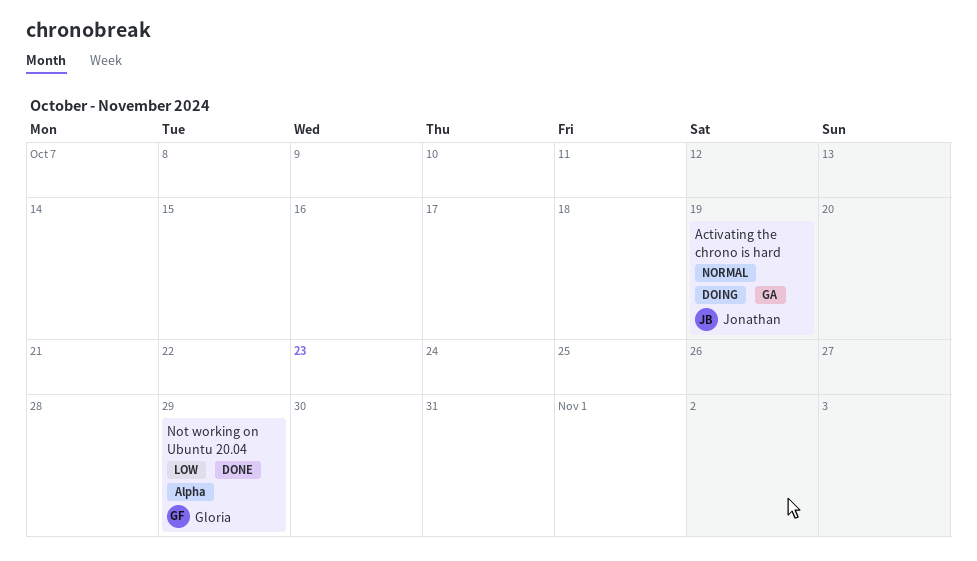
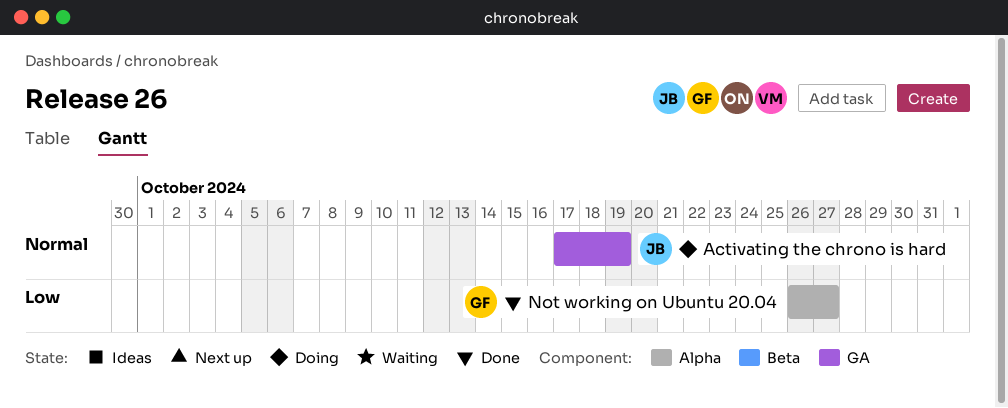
Not working on Ubuntu 20.04, due: Oct 29 -> Oct 27

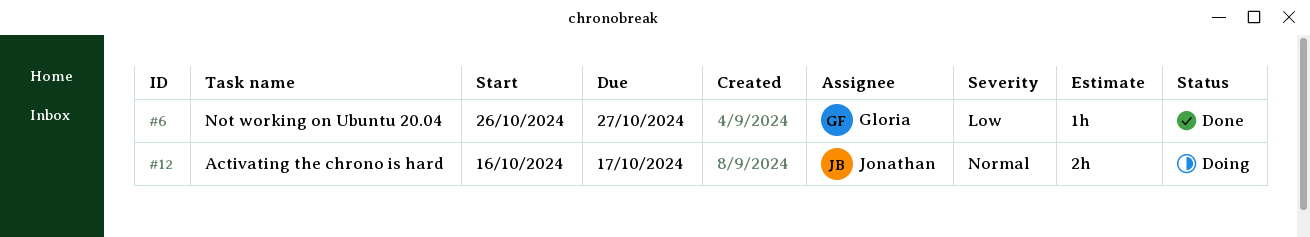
Activating the chrono is hard, start: Oct 17 -> Oct 16
Activating the chrono is hard, due: Oct 19 -> Oct 17

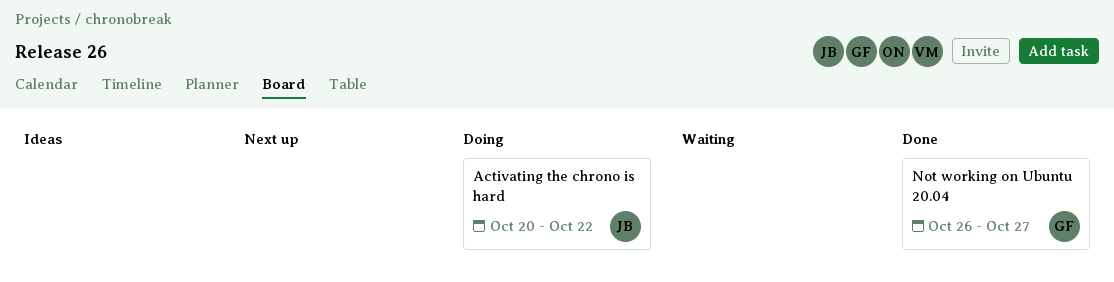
Activating the chrono is hard, start: Oct 16 -> Oct 20
Activating the chrono is hard, due: Oct 17 -> Oct 22

